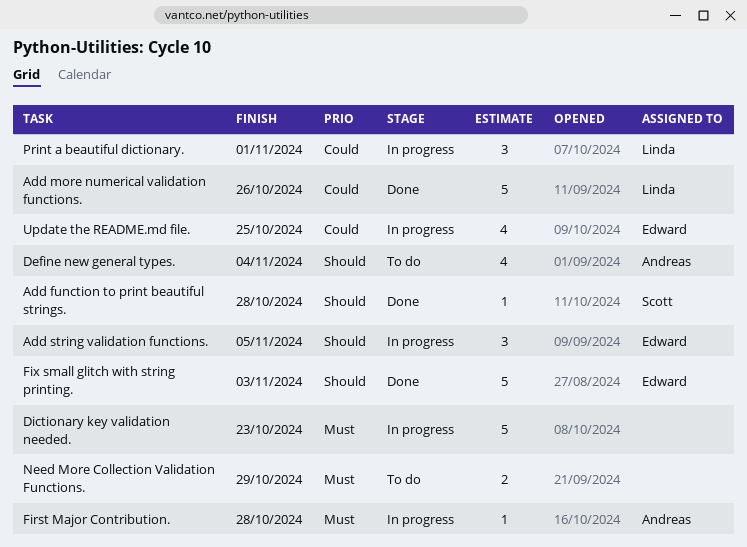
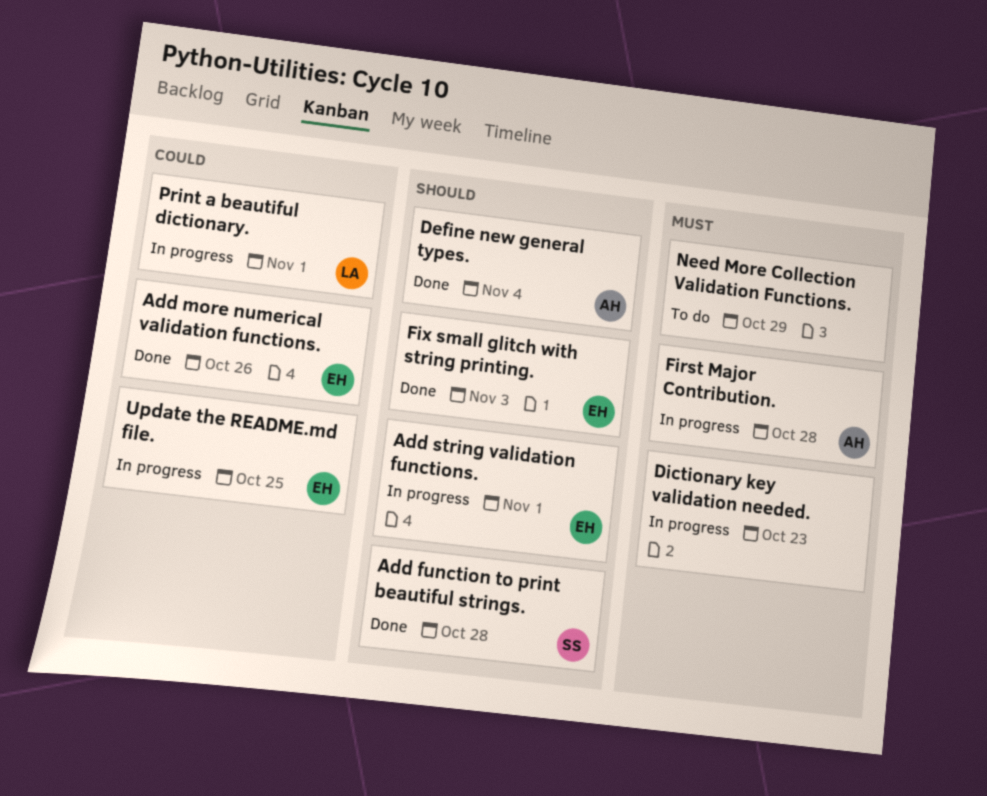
Add more numerical validation functions., owner: Linda -> Edward
Add string validation functions., due: Nov 5 -> Nov 1
Define new general types., status: To do -> Done

